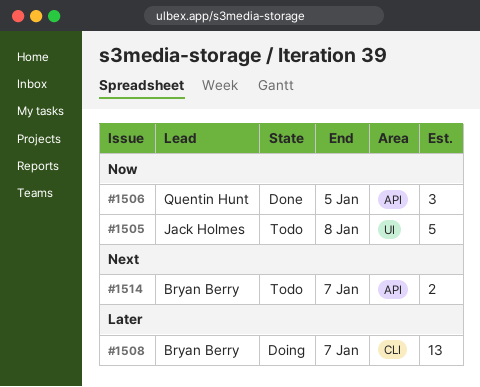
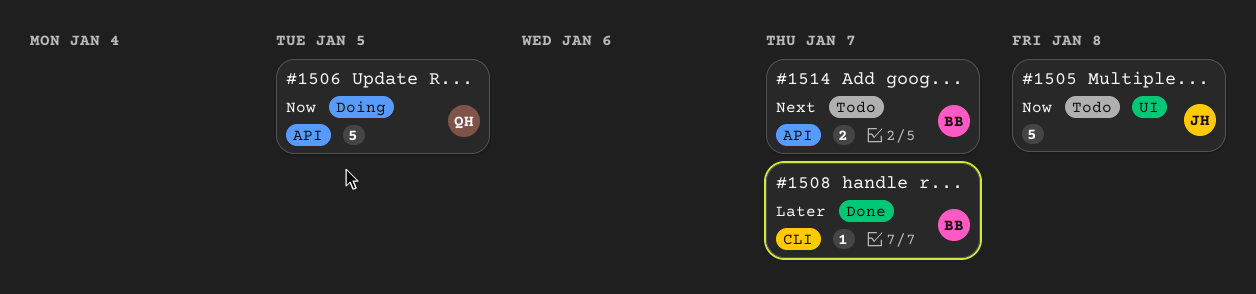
#1506, status: Done -> Doing
#1506, estimate: 3 -> 5
#1508, status: Doing -> Done
#1508, estimate: 13 -> 1

